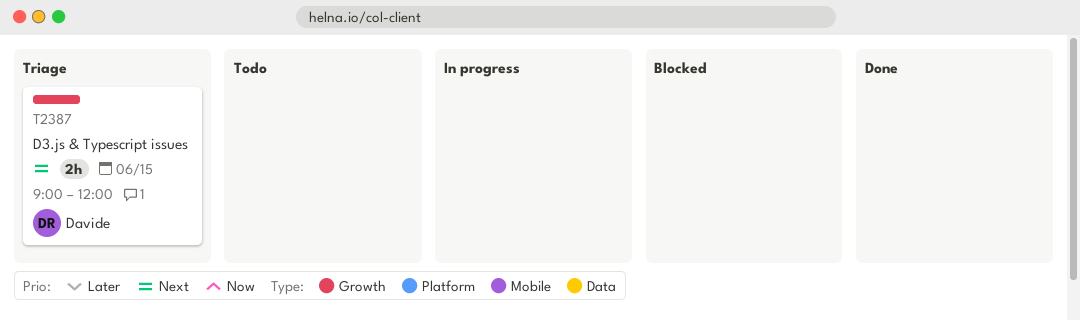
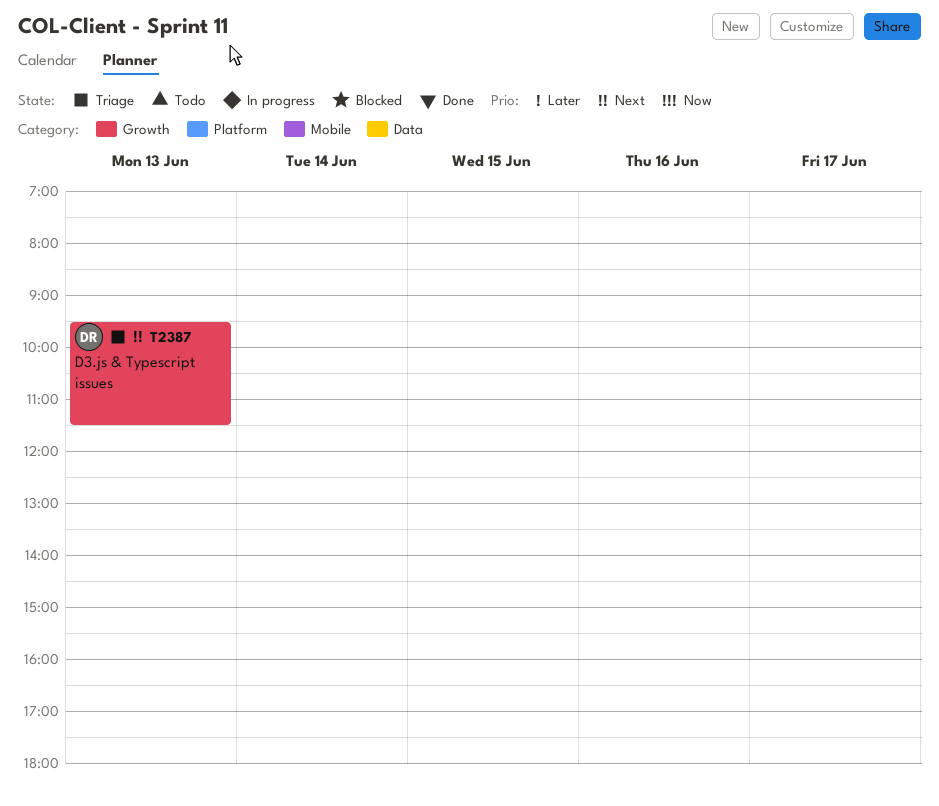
T2387, day: Jun 15 -> Jun 13
T2387, begins: 09:00 -> 09:30
T2387, ends: 12:00 -> 11:30

